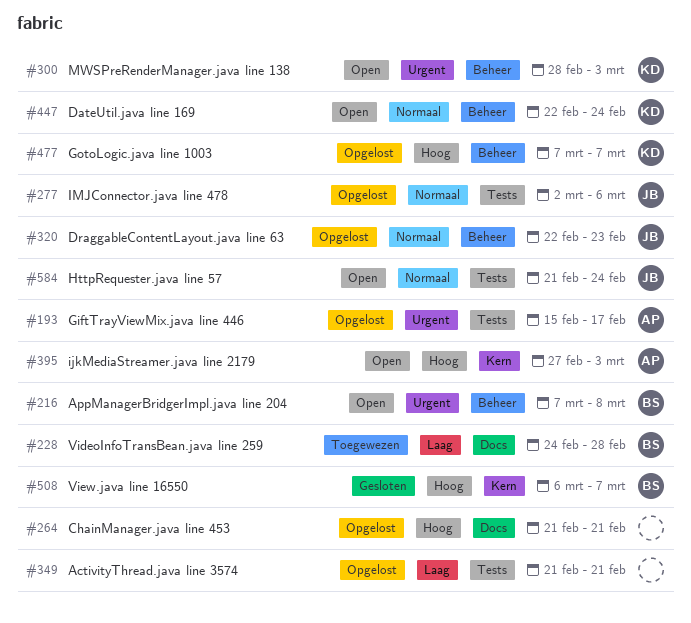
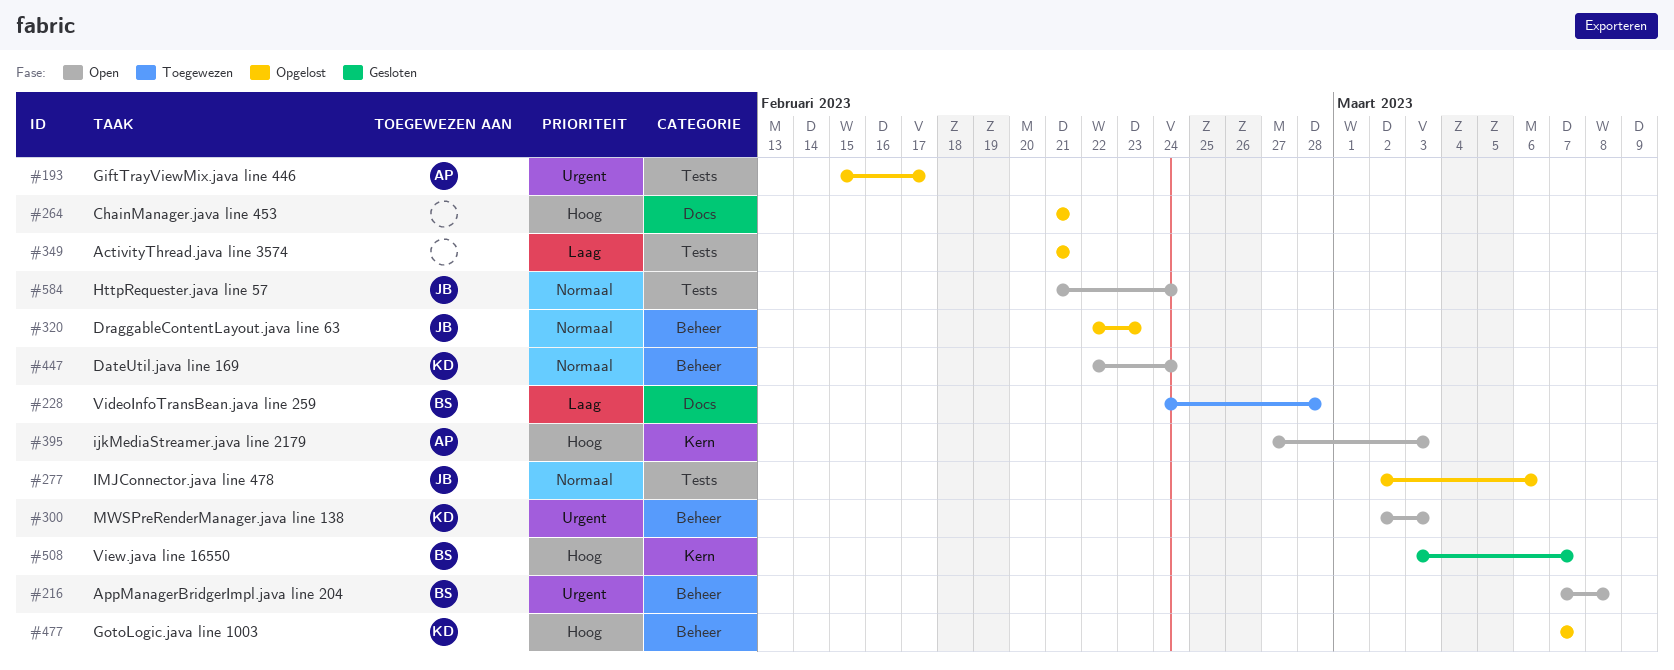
#300, start: Feb 28 -> Mar 2
#508, start: Mar 6 -> Mar 3

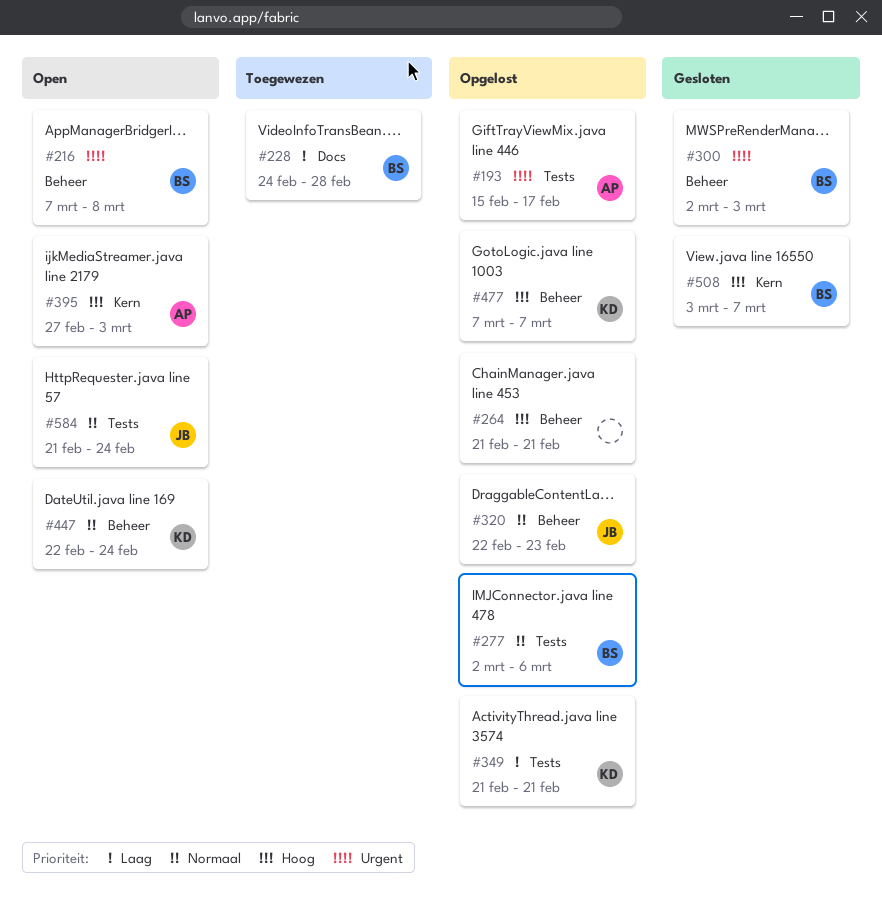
#264, label: Docs -> Beheer
#277, owner: JB -> BS
#300, status: Open -> Gesloten
#300, owner: KD -> BS
#349, owner: none -> KD

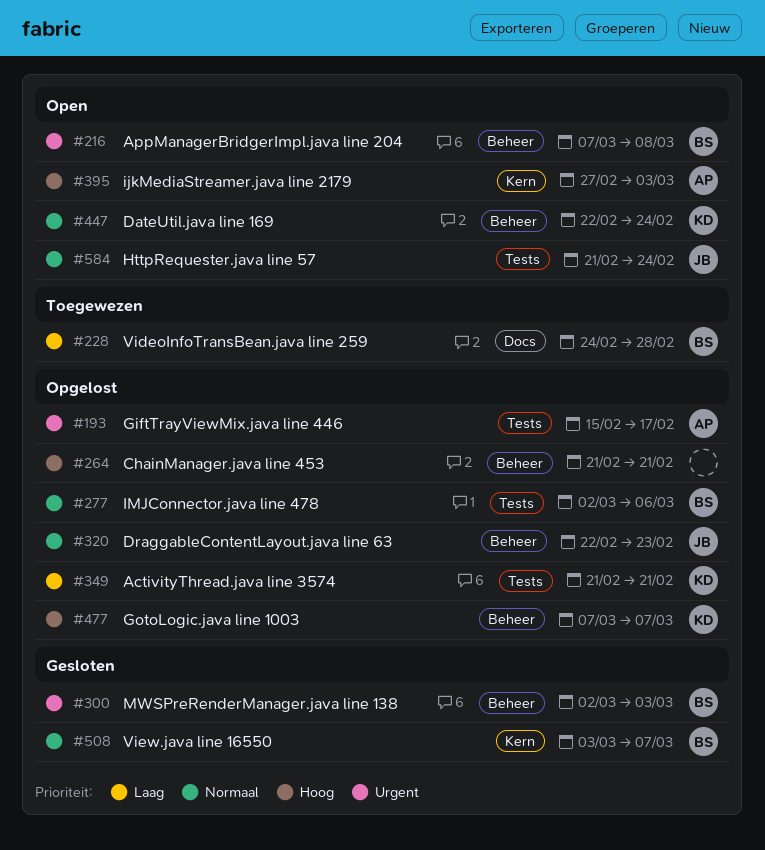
#508, priority: Hoog -> Normaal

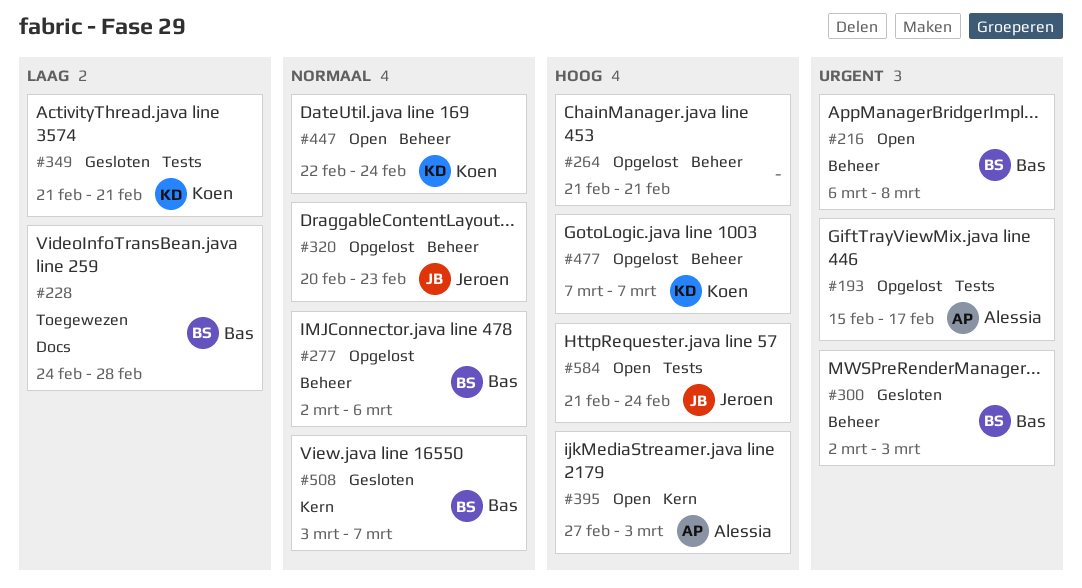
#216, start: Mar 7 -> Mar 6
#277, label: Tests -> Beheer
#320, start: Feb 22 -> Feb 20
#349, status: Opgelost -> Gesloten
#584, priority: Normaal -> Hoog

